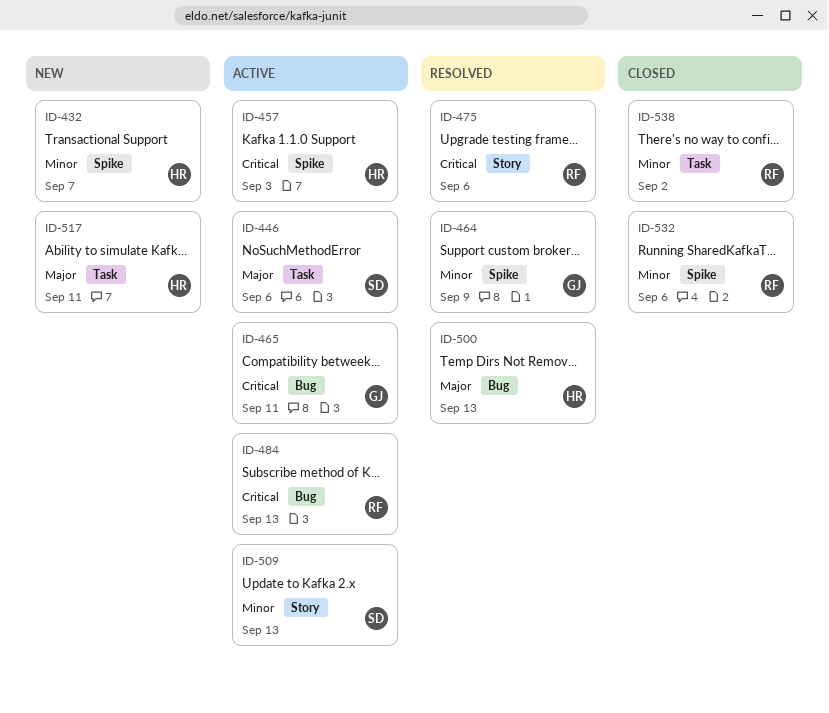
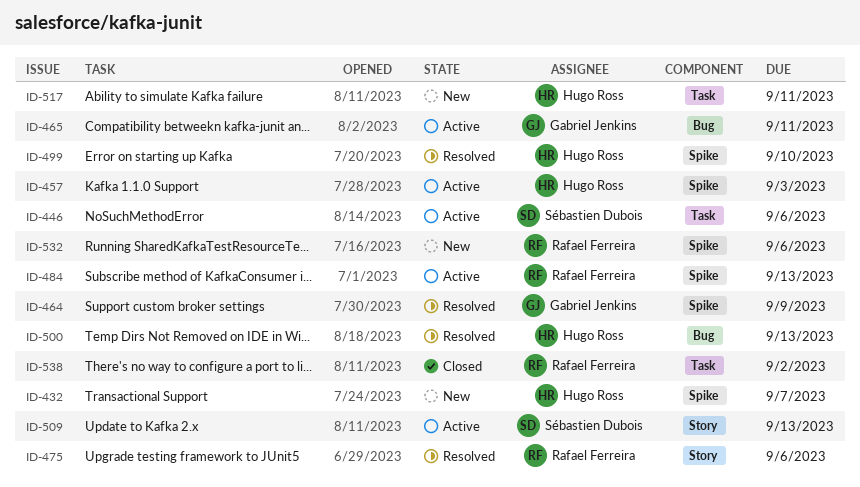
ID-484, label: Bug -> Spike
ID-499: none -> present
ID-532, status: Closed -> New

